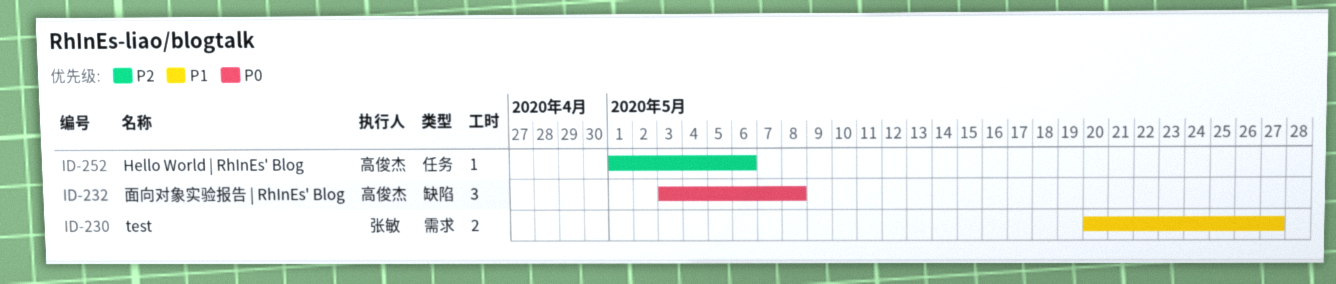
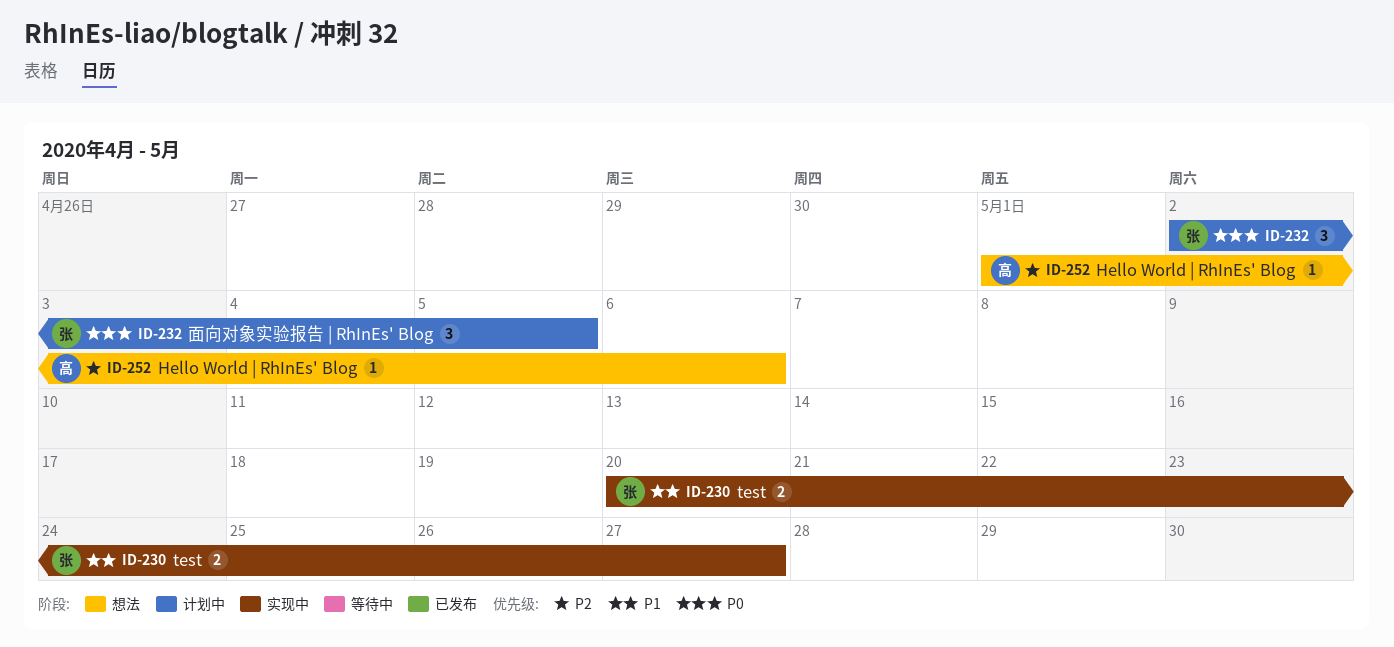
ID-232, owner: 高俊杰 -> 张敏
ID-232, start: May 3 -> May 2
ID-232, due: May 8 -> May 5

